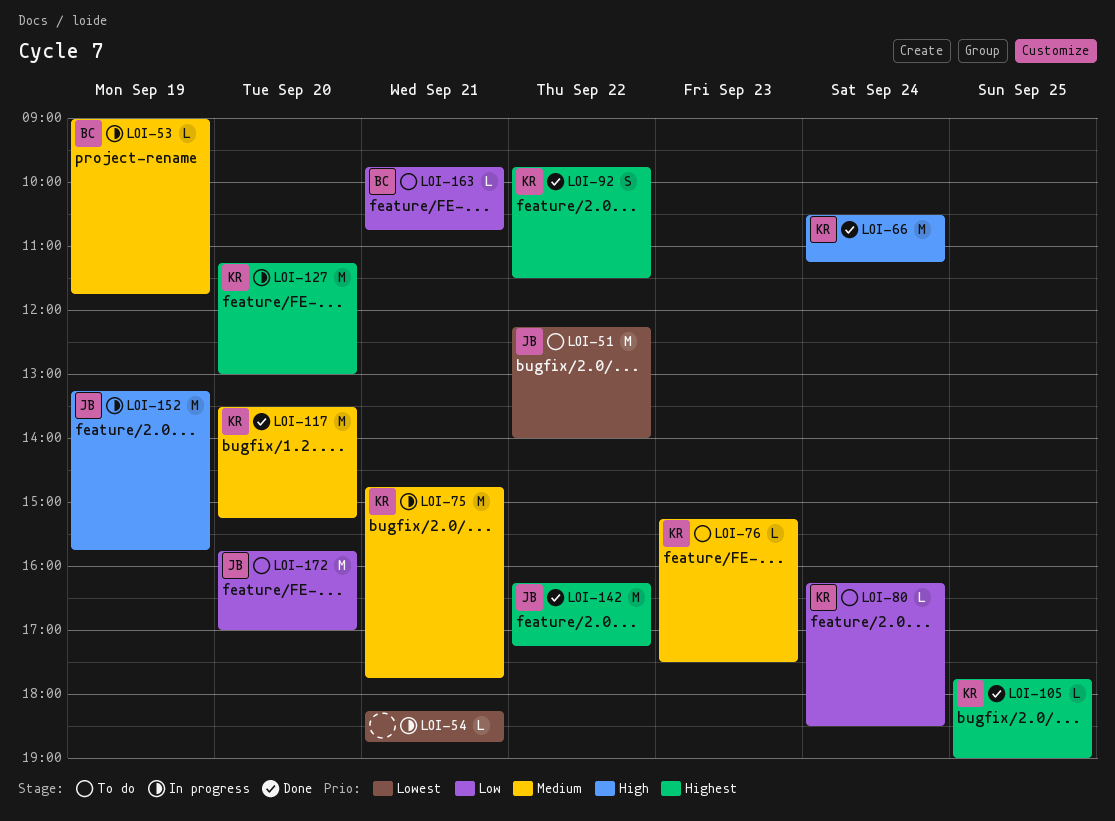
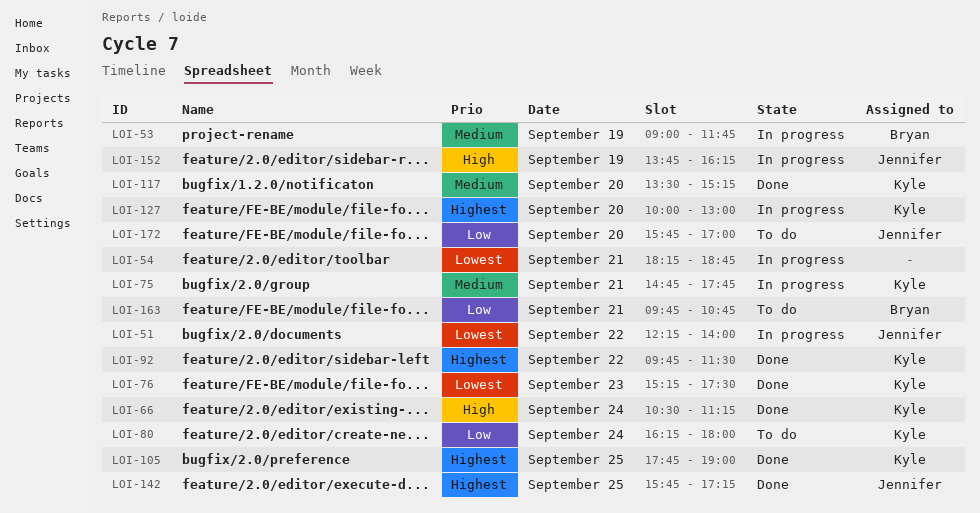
LOI-51, status: To do -> In progress
LOI-76, status: To do -> Done
LOI-76, priority: Medium -> Lowest
LOI-80, ends: 18:30 -> 18:00
LOI-127, begins: 11:15 -> 10:00
LOI-142, day: Sep 22 -> Sep 25
LOI-142, begins: 16:15 -> 15:45
LOI-152, begins: 13:15 -> 13:45
LOI-152, ends: 15:45 -> 16:15

